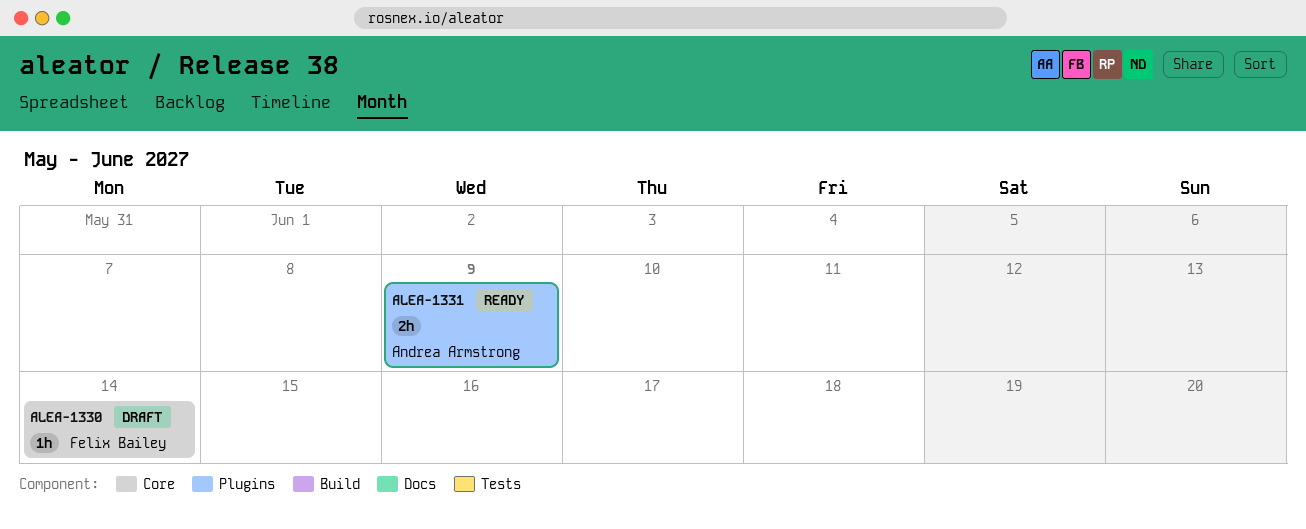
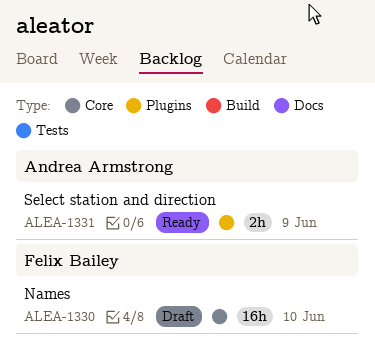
ALEA-1330, estimate: 1h -> 16h
ALEA-1330, due: Jun 14 -> Jun 10

